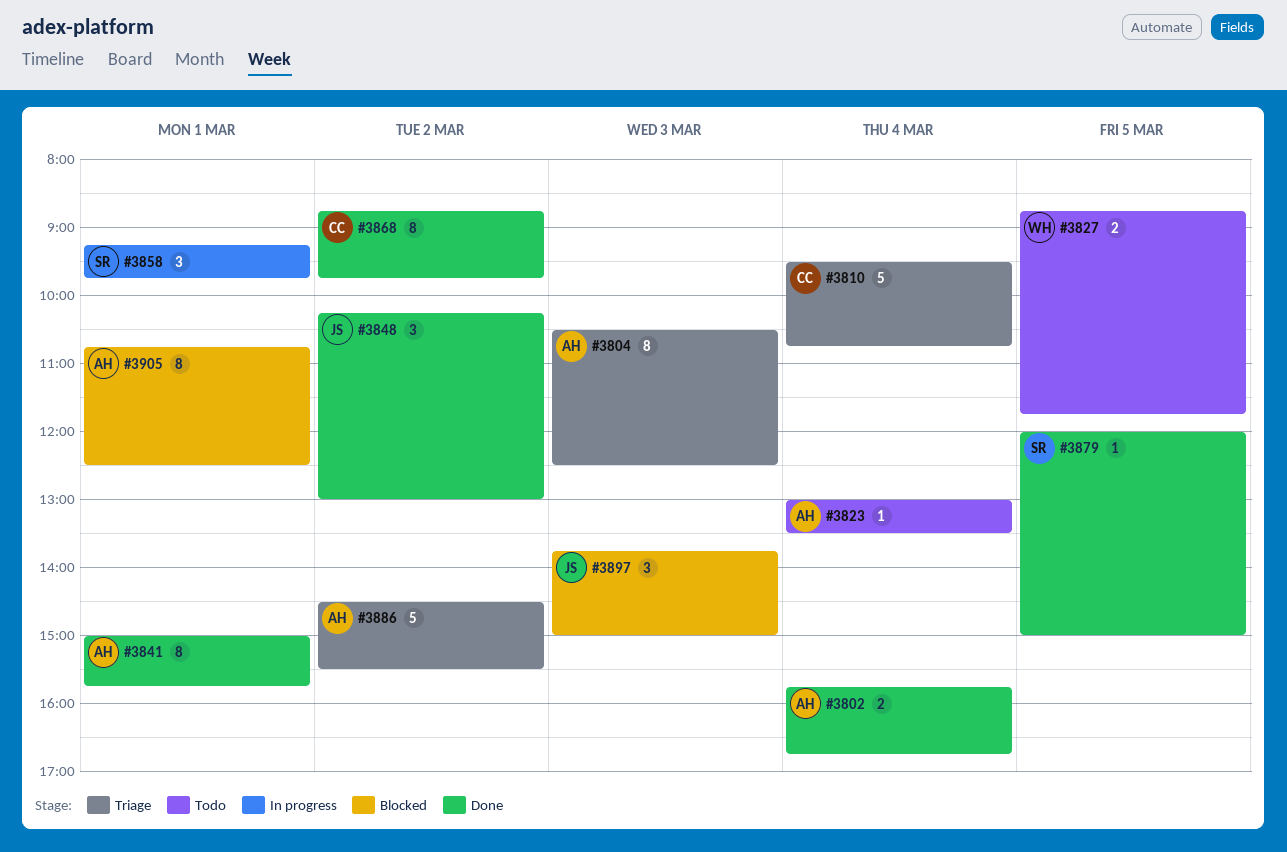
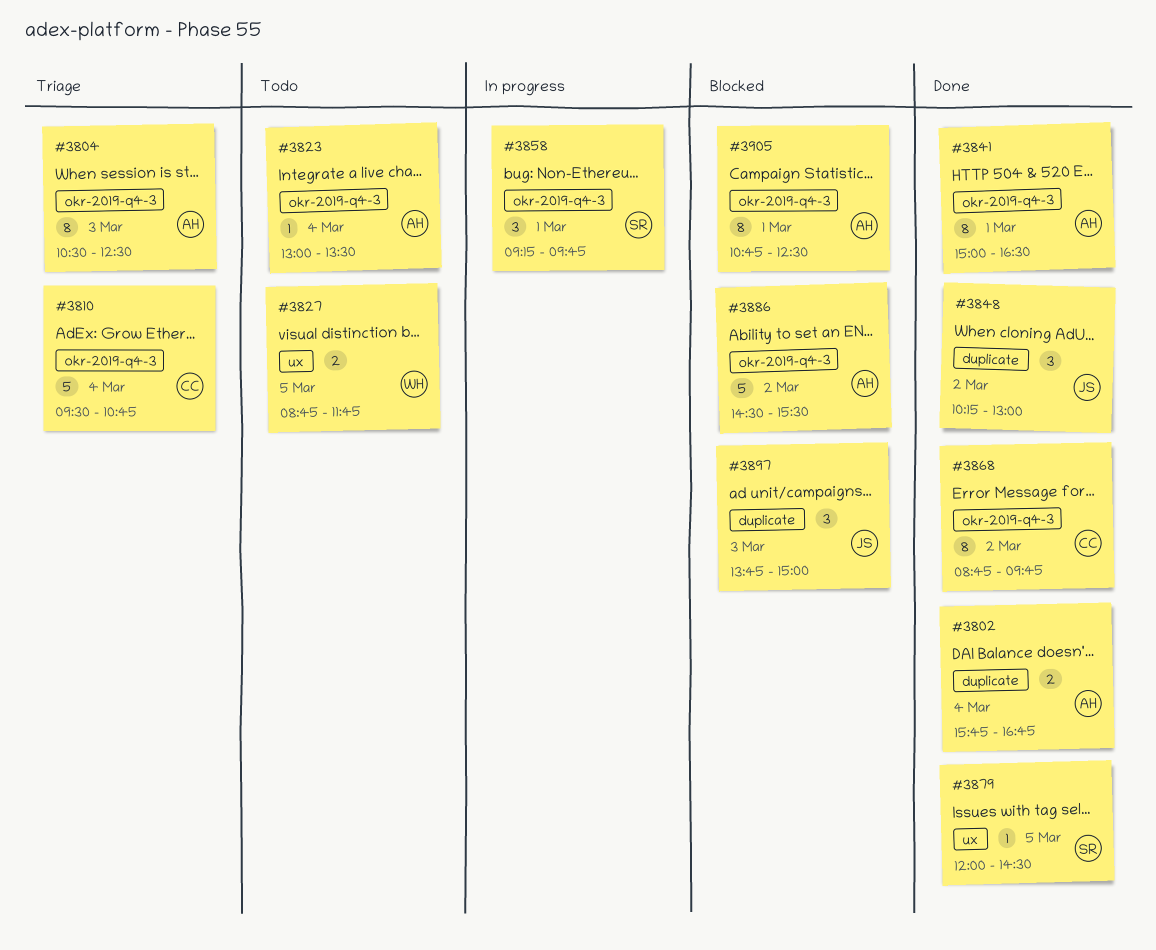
#3841, ends: 15:45 -> 16:30
#3879, ends: 15:00 -> 14:30
#3886, status: Triage -> Blocked

